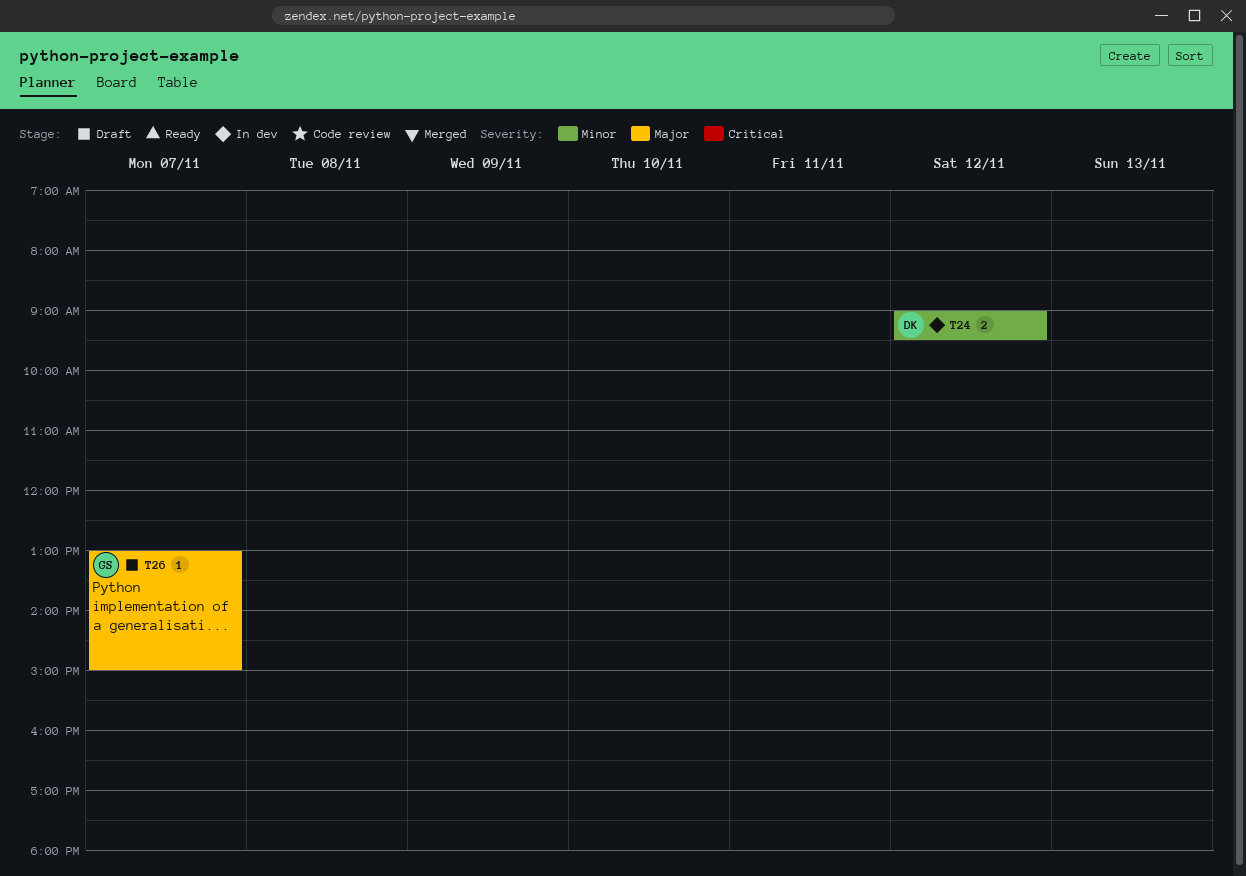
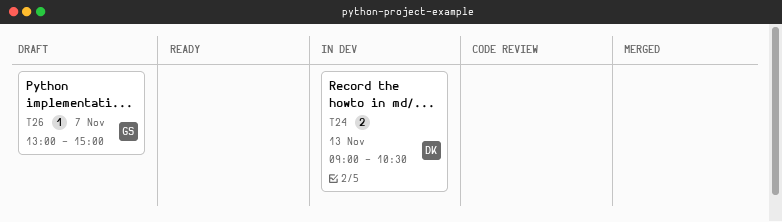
T24, day: Nov 12 -> Nov 13
T24, ends: 09:30 -> 10:30

